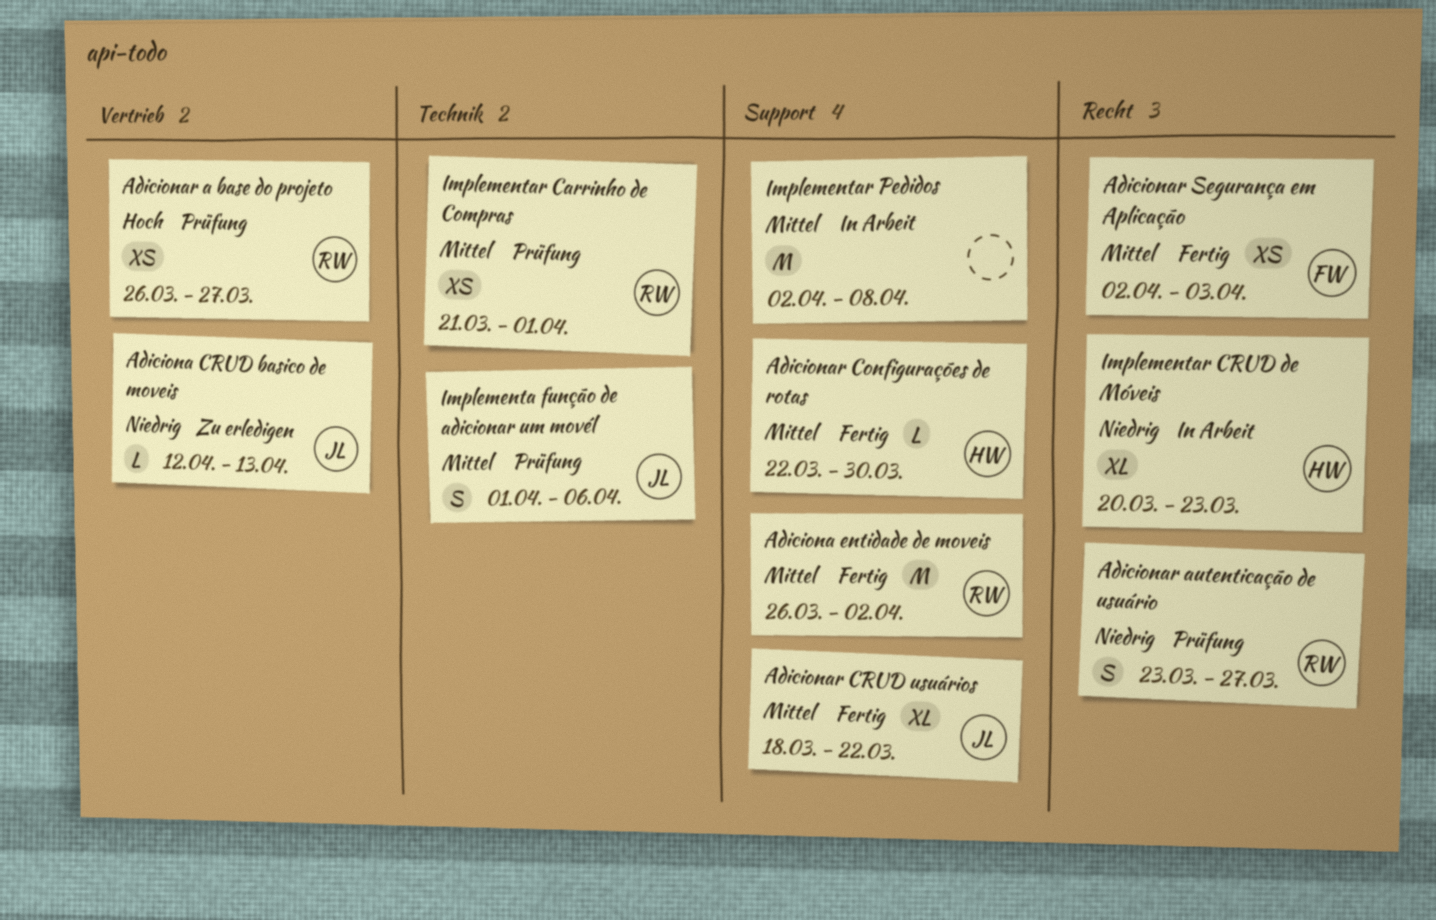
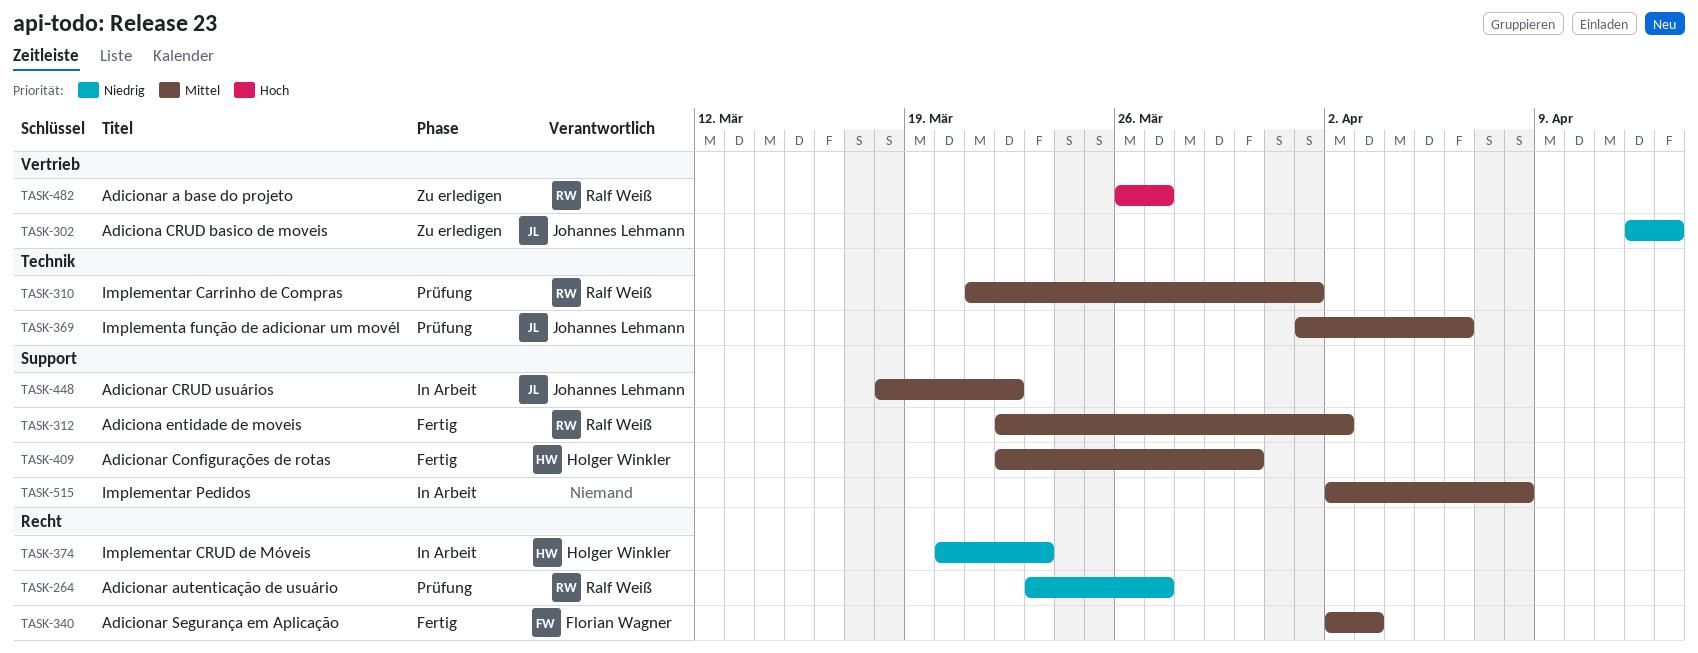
Adiciona entidade de moveis, start: Mar 26 -> Mar 22
Adicionar a base do projeto, status: Prüfung -> Zu erledigen
Adicionar CRUD usuários, status: Fertig -> In Arbeit

